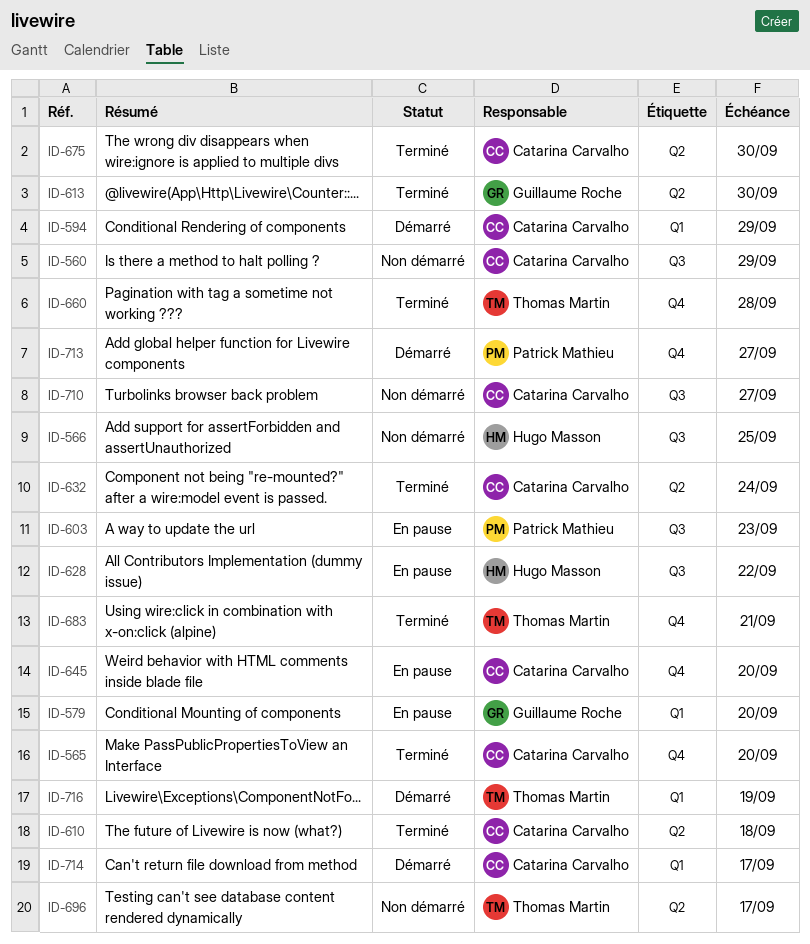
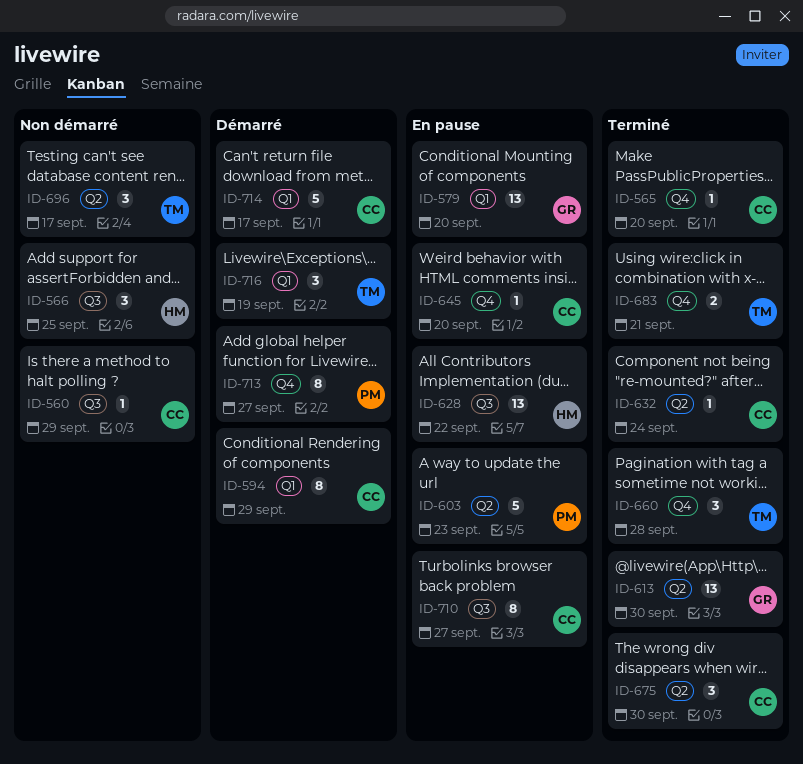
ID-603, label: Q3 -> Q2
ID-610: present -> none
ID-710, status: Non démarré -> En pause

